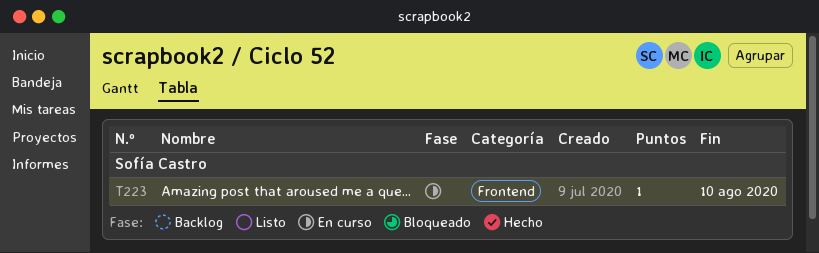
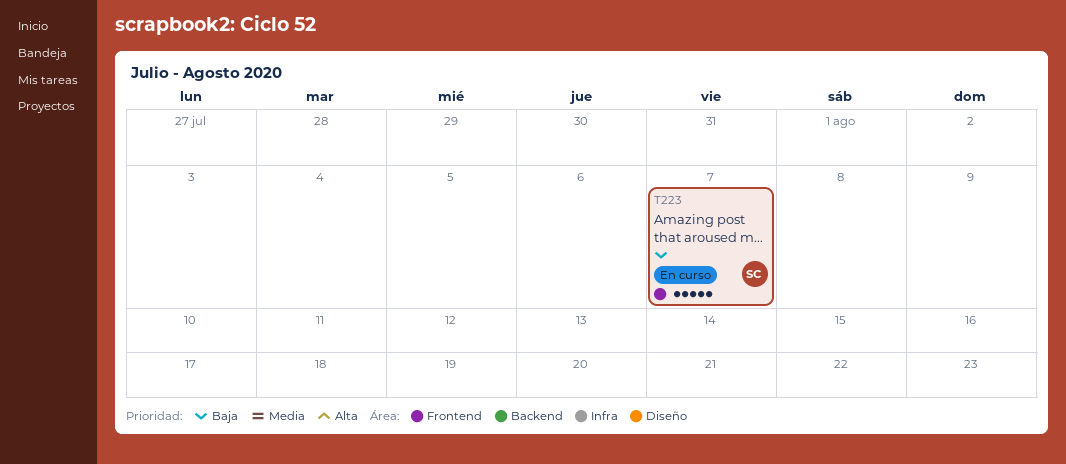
T223, estimate: 1 -> 5
T223, due: Aug 10 -> Aug 7

